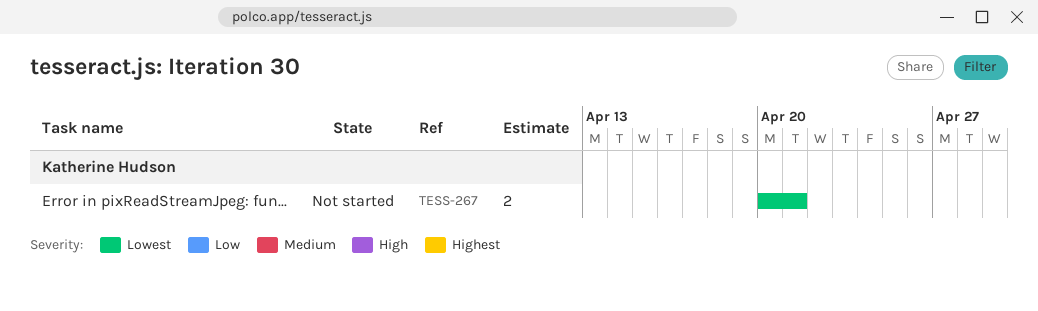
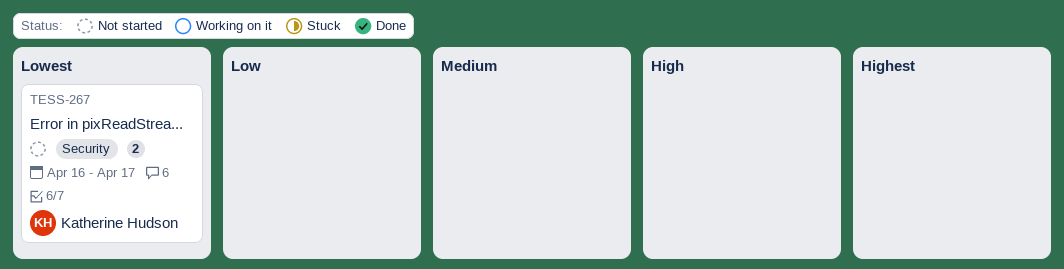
TESS-267, start: Apr 20 -> Apr 16
TESS-267, due: Apr 21 -> Apr 17

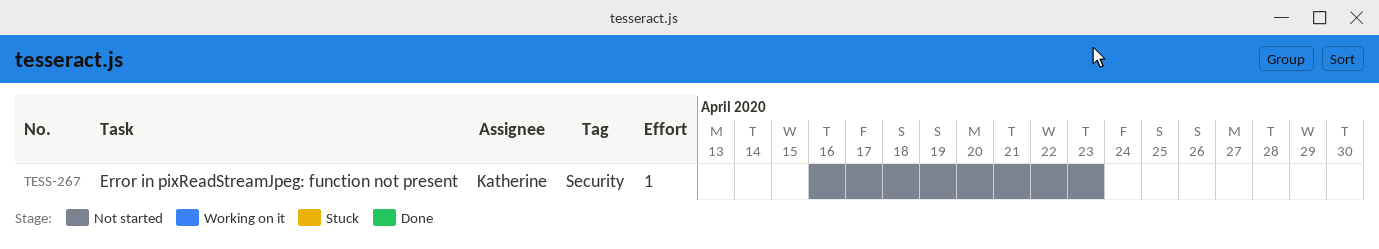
TESS-267, estimate: 2 -> 1
TESS-267, due: Apr 17 -> Apr 23

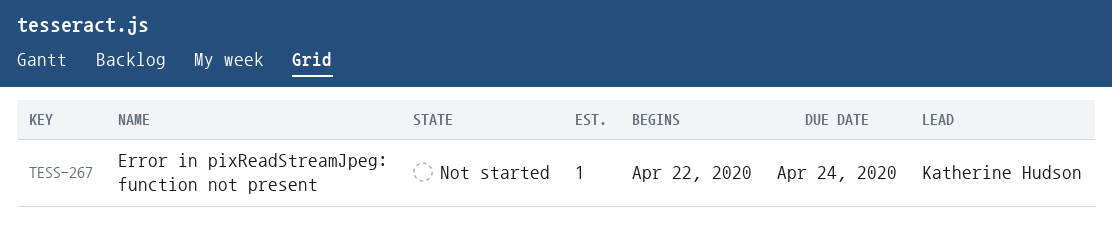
TESS-267, start: Apr 16 -> Apr 22
TESS-267, due: Apr 23 -> Apr 24

